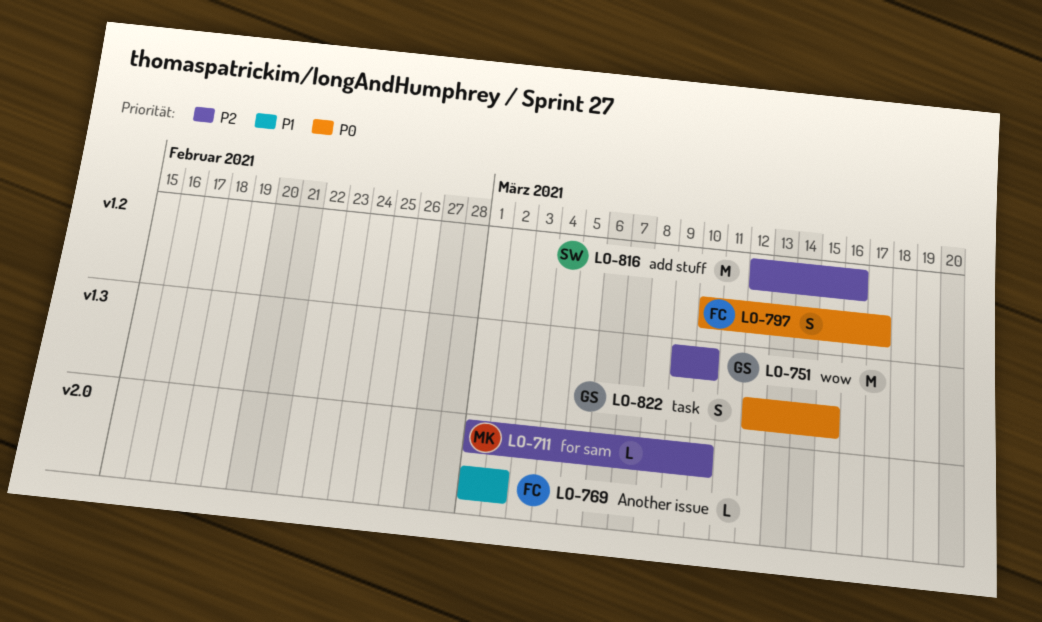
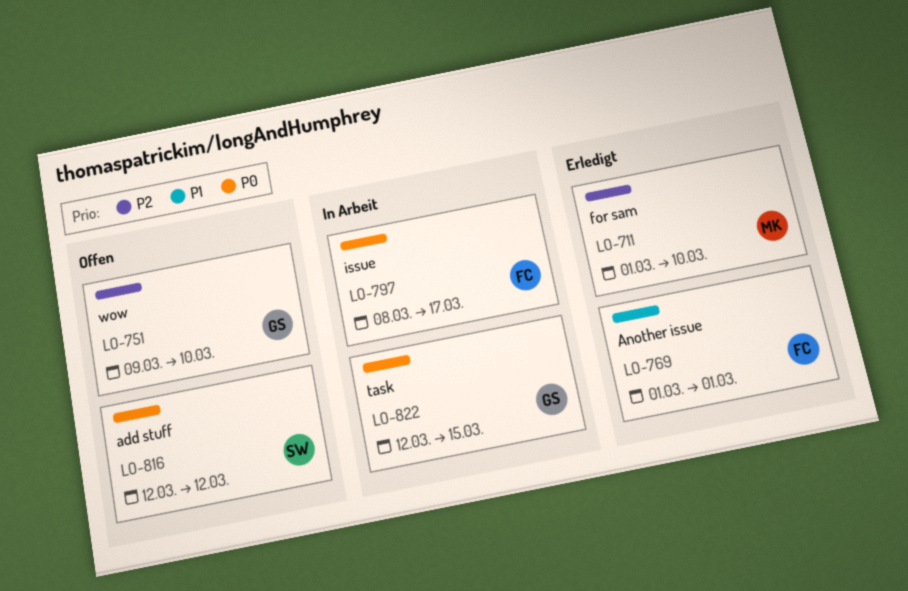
LO-769, due: Mar 2 -> Mar 1
LO-797, start: Mar 10 -> Mar 8
LO-816, priority: P2 -> P0
LO-816, due: Mar 16 -> Mar 12

